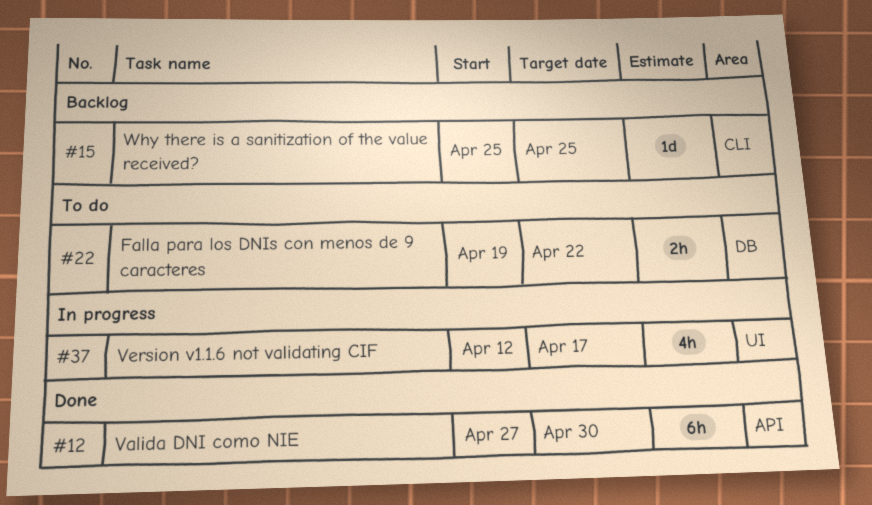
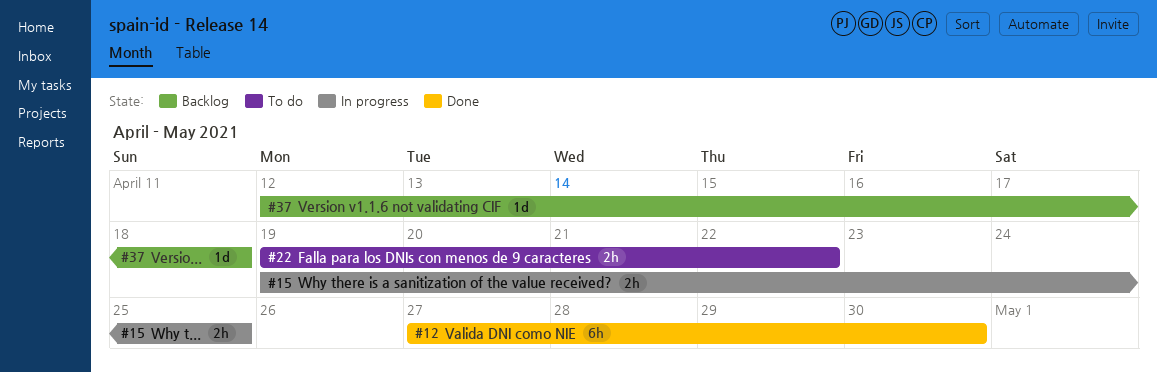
#15, status: Backlog -> In progress
#15, estimate: 1d -> 2h
#15, start: Apr 25 -> Apr 19
#37, status: In progress -> Backlog
#37, estimate: 4h -> 1d
#37, due: Apr 17 -> Apr 18

